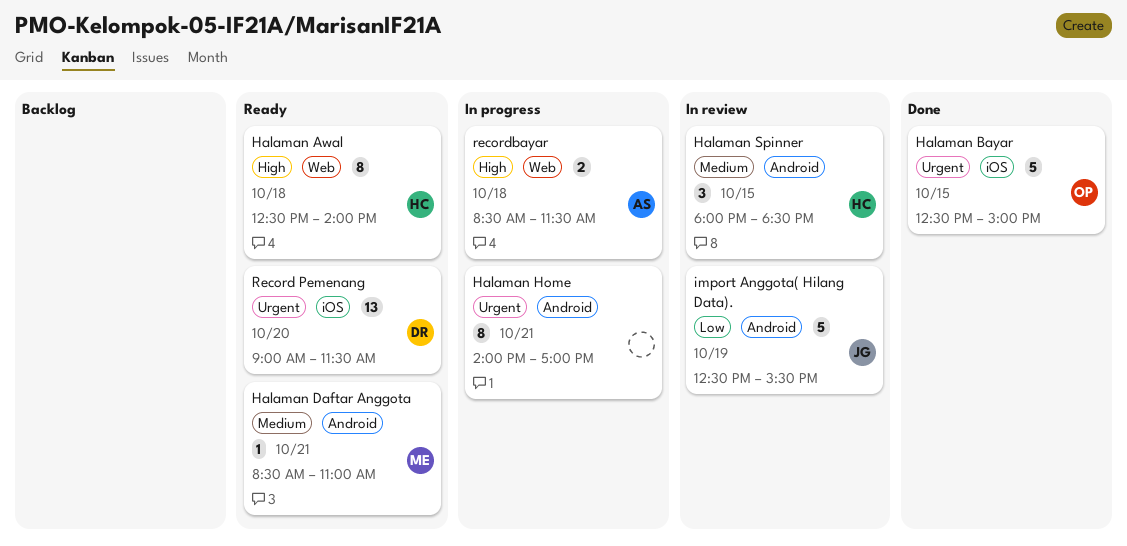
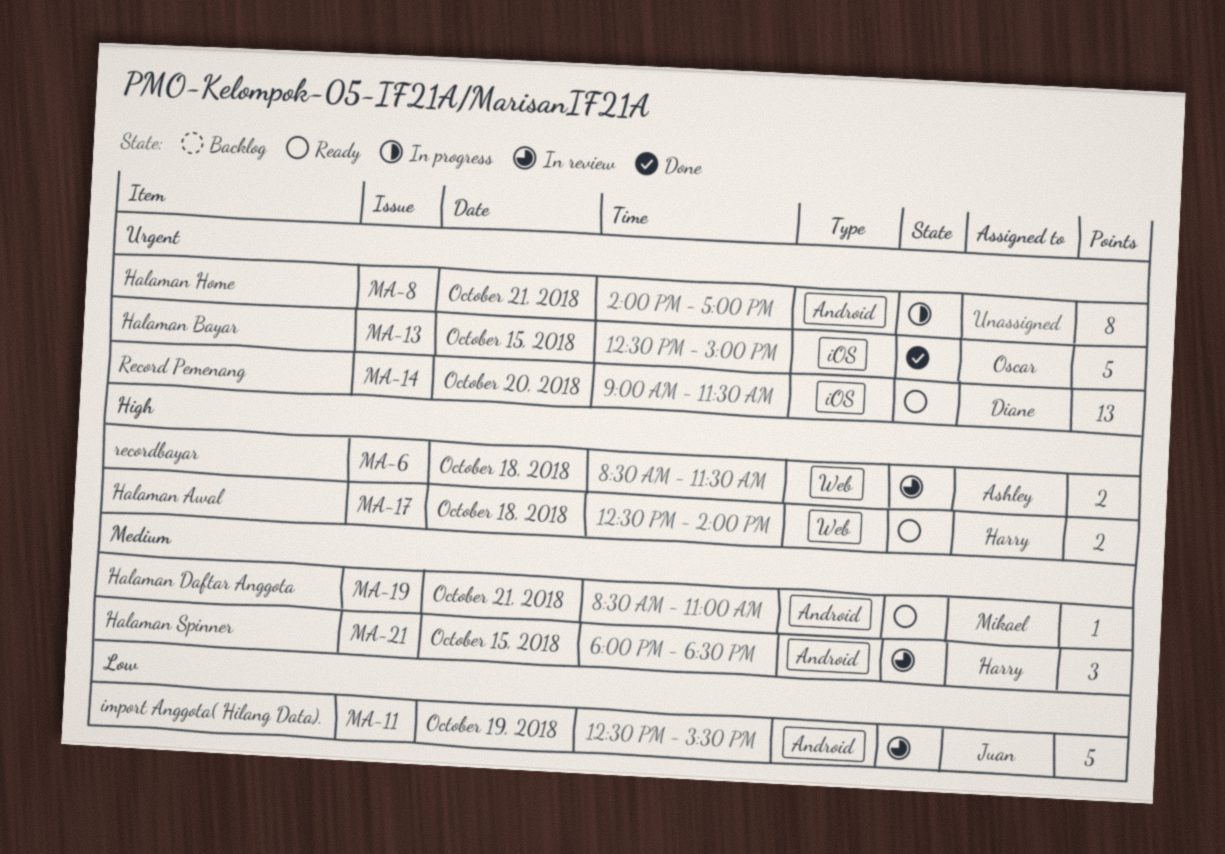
Halaman Awal, estimate: 8 -> 2
recordbayar, status: In progress -> In review

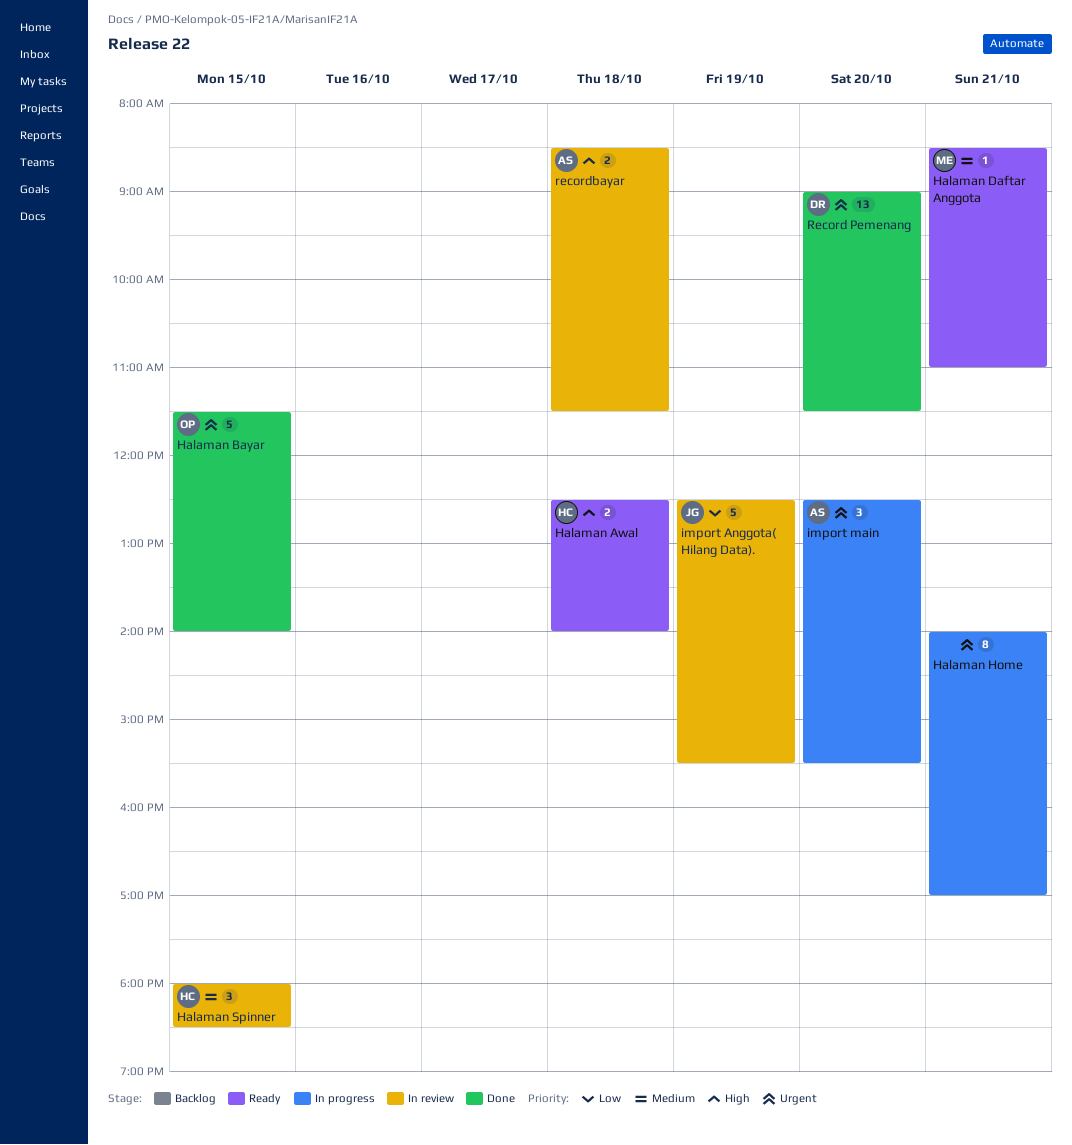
Halaman Bayar, begins: 12:30 -> 11:30
Halaman Bayar, ends: 15:00 -> 14:00
import main: none -> present
Record Pemenang, status: Ready -> Done

